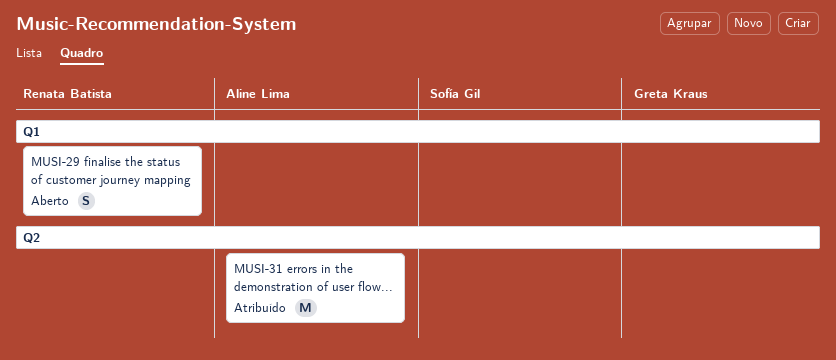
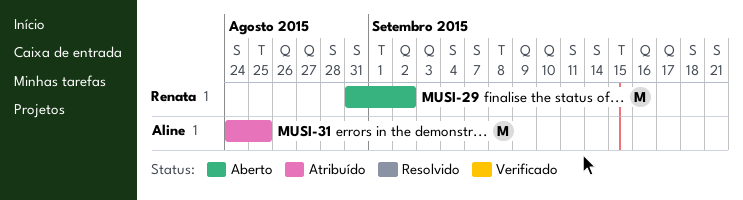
MUSI-29, estimate: S -> M

